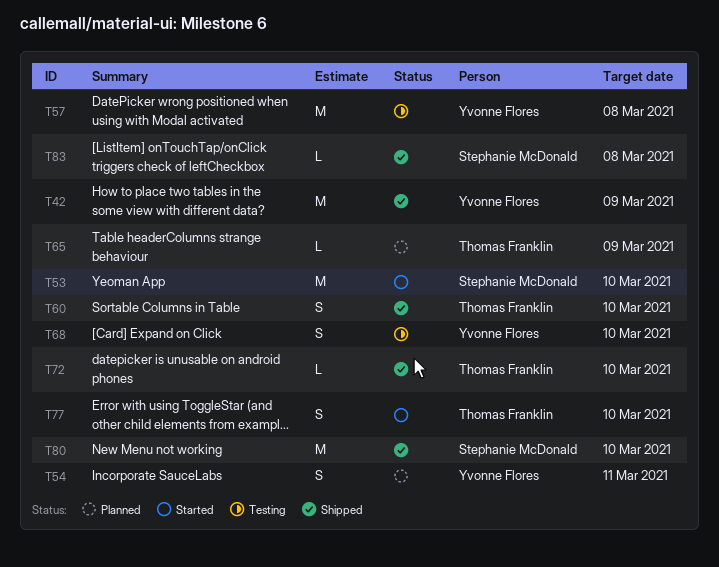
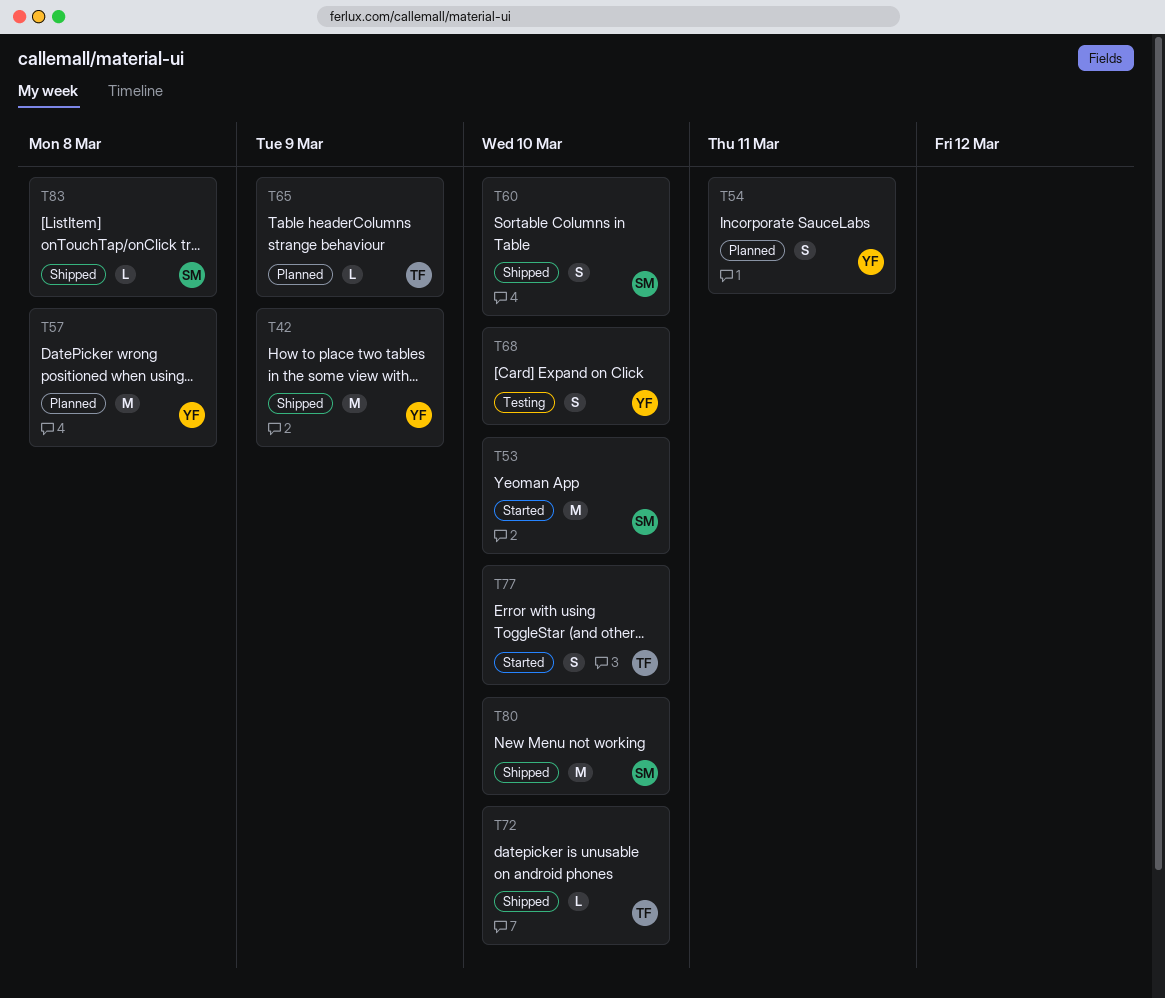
T57, status: Testing -> Planned
T60, owner: Thomas Franklin -> Stephanie McDonald

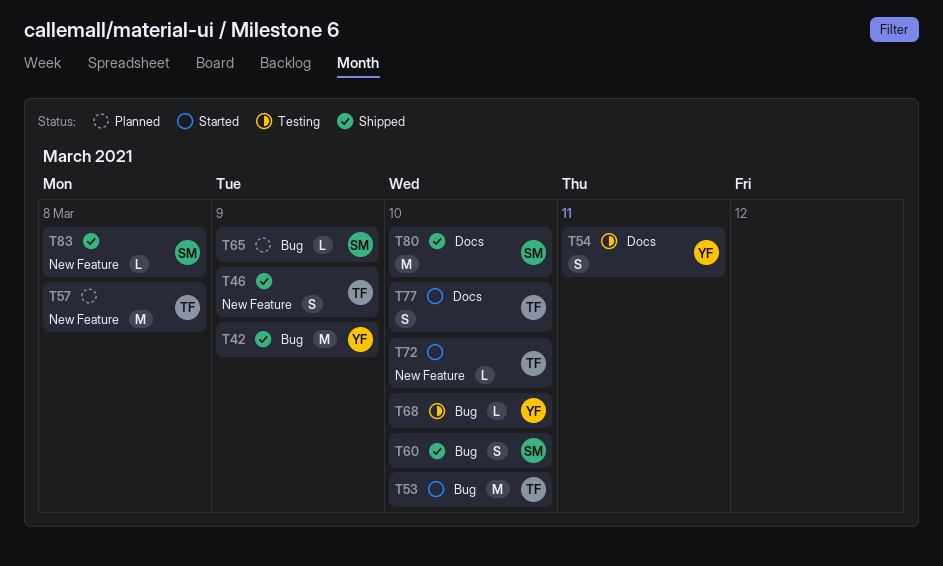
T46: none -> present
T53, owner: SM -> TF
T54, status: Planned -> Testing
T57, owner: YF -> TF
T65, owner: TF -> SM
T68, estimate: S -> L
T72, status: Shipped -> Started

